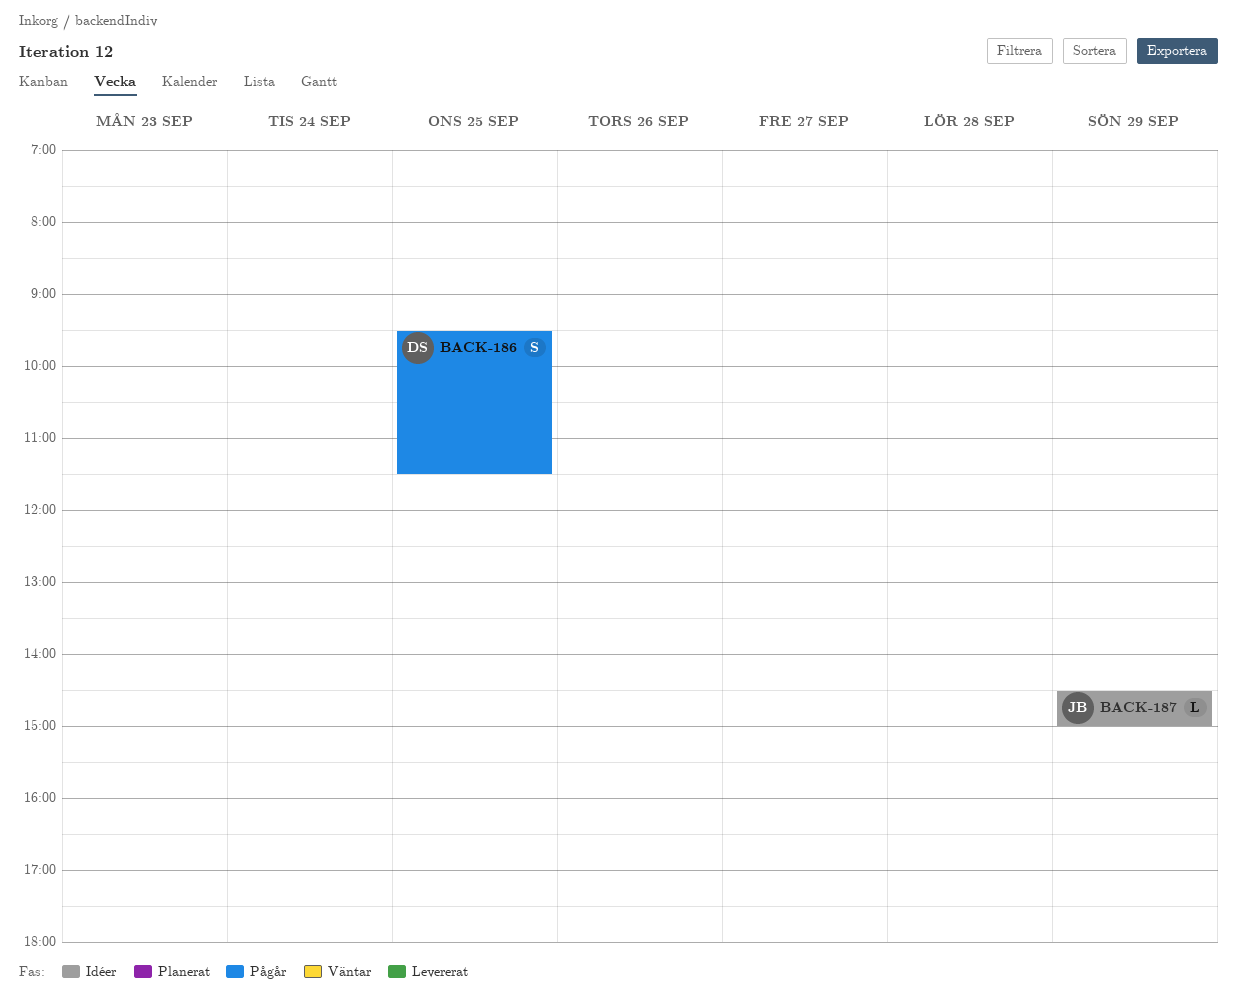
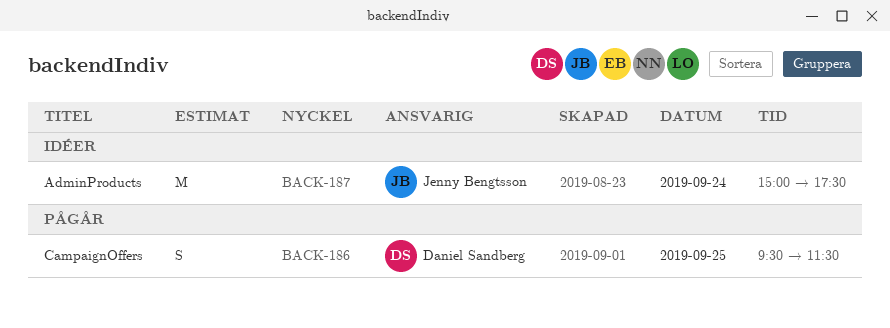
BACK-187, estimate: L -> M
BACK-187, day: Sep 29 -> Sep 24
BACK-187, begins: 14:30 -> 15:00
BACK-187, ends: 15:00 -> 17:30

